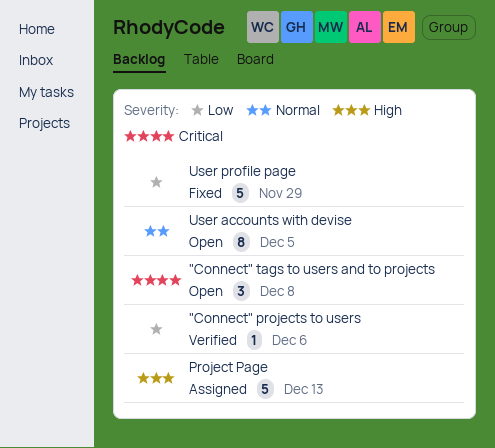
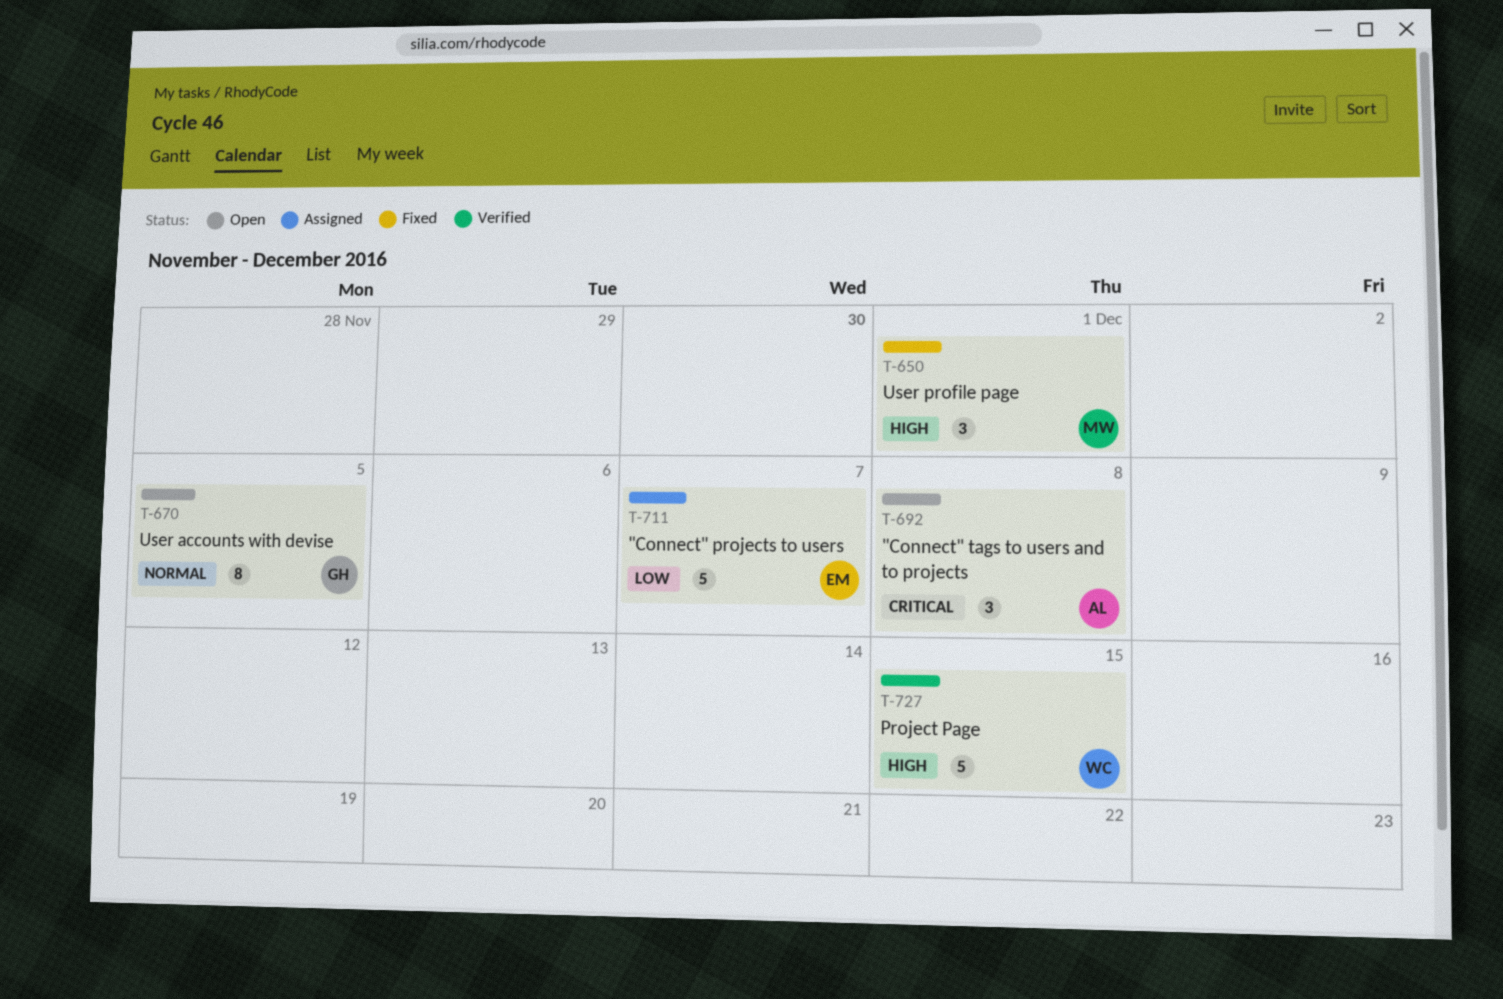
"Connect" projects to users, status: Verified -> Assigned
"Connect" projects to users, estimate: 1 -> 5
"Connect" projects to users, due: Dec 6 -> Dec 7
Project Page, status: Assigned -> Verified
Project Page, due: Dec 13 -> Dec 15
User profile page, priority: Low -> High
User profile page, estimate: 5 -> 3
User profile page, due: Nov 29 -> Dec 1

